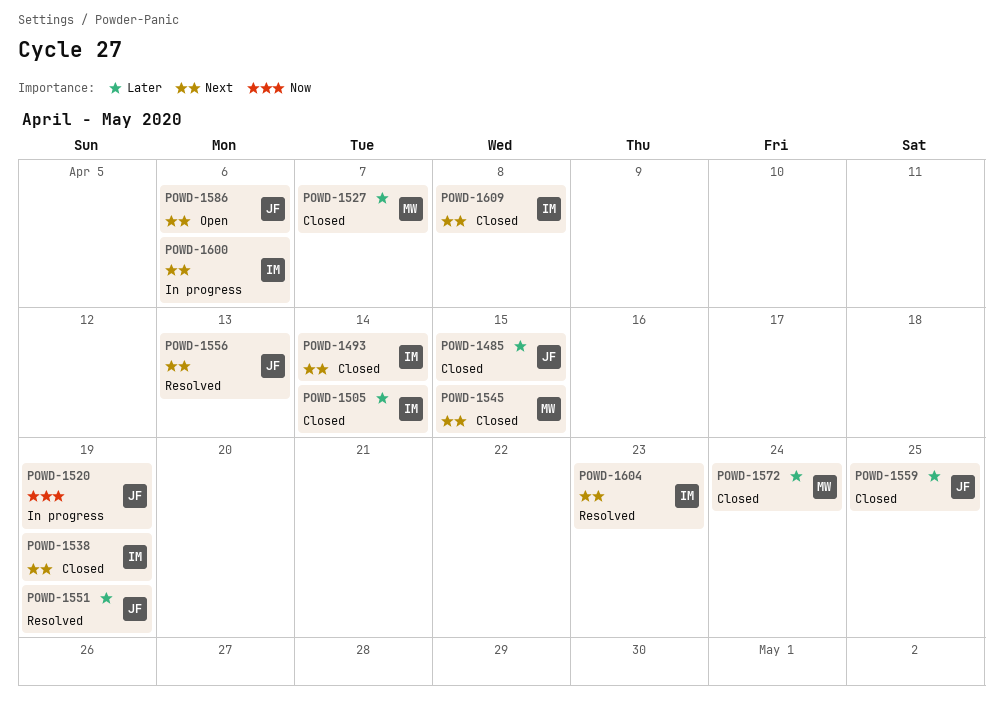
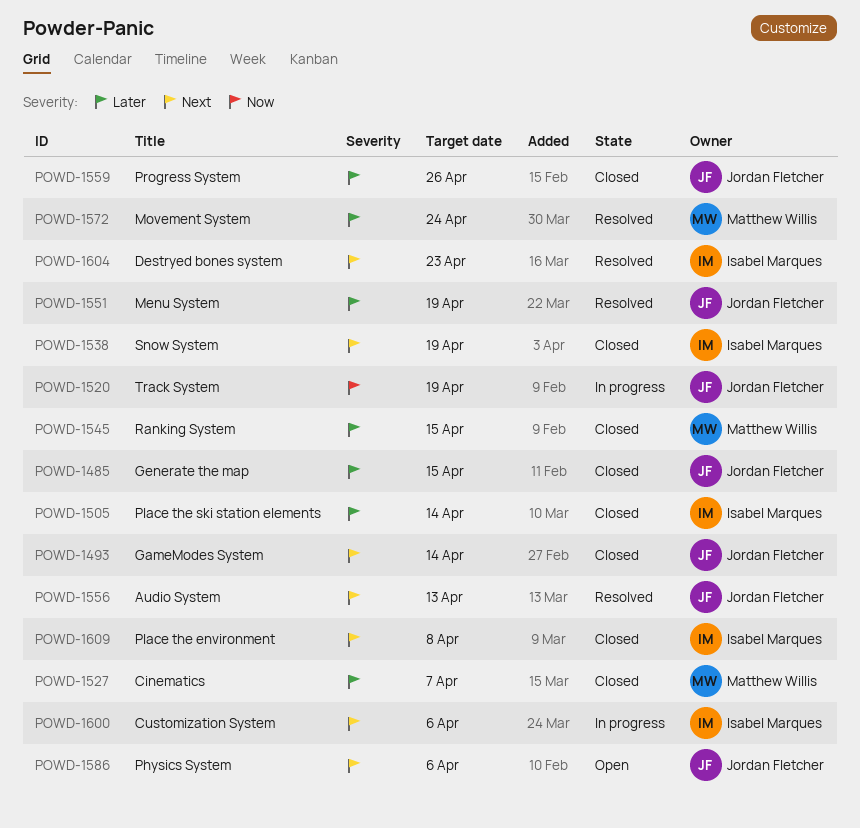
POWD-1493, owner: Isabel Marques -> Jordan Fletcher
POWD-1545, priority: Next -> Later
POWD-1559, due: Apr 25 -> Apr 26
POWD-1572, status: Closed -> Resolved

